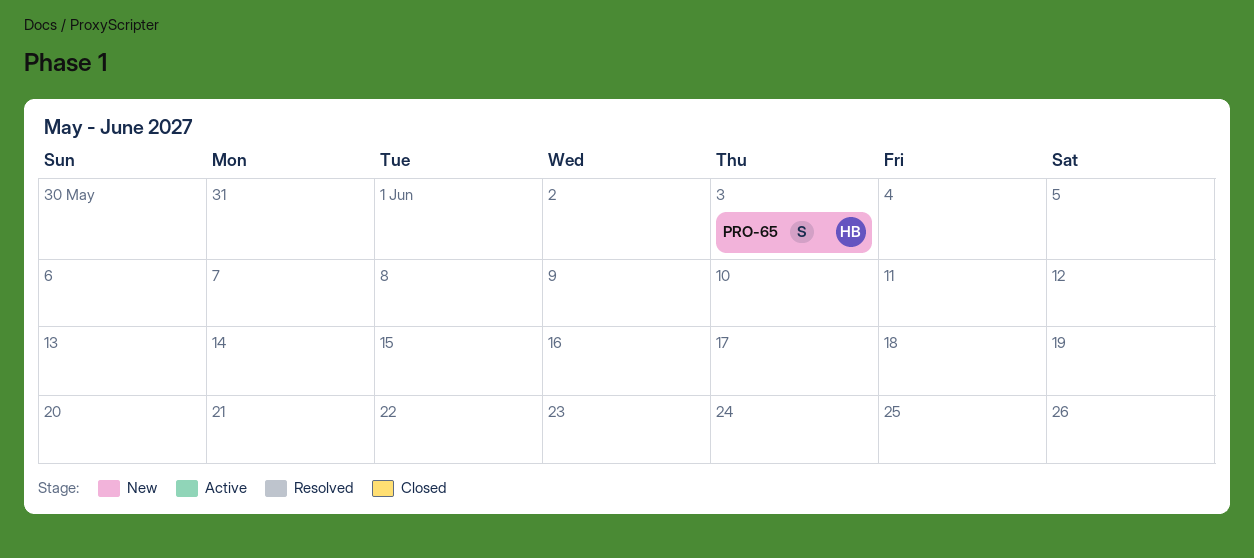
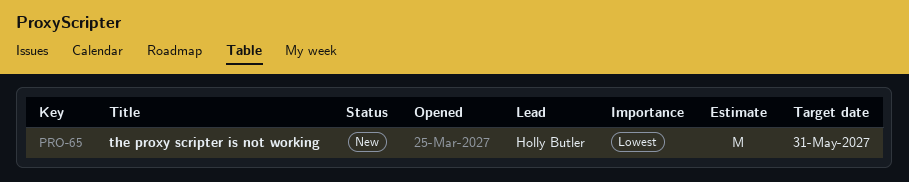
PRO-65, estimate: S -> M
PRO-65, due: Jun 3 -> May 31

